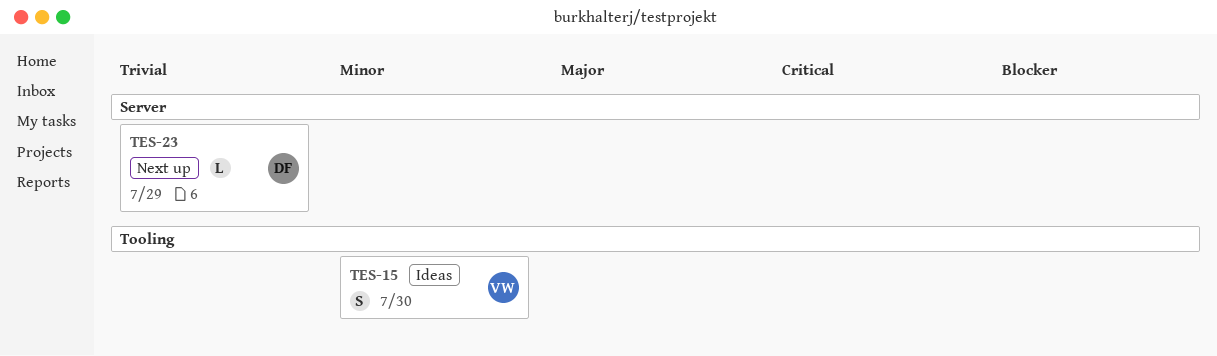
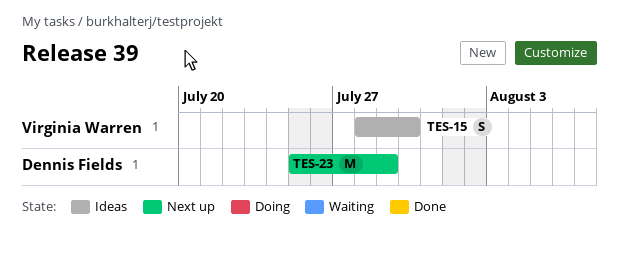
TES-23, estimate: L -> M

